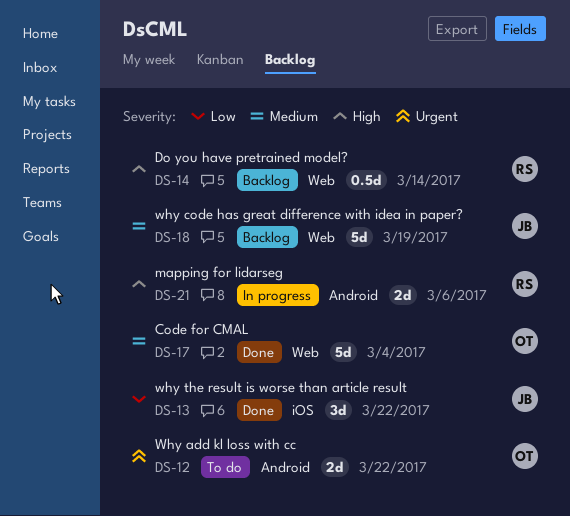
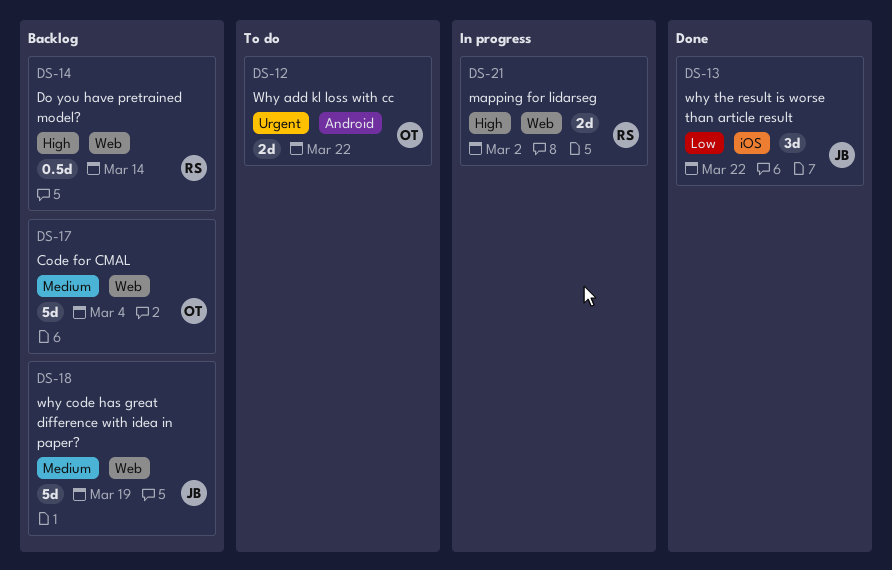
DS-17, status: Done -> Backlog
DS-21, label: Android -> Web
DS-21, due: Mar 6 -> Mar 2

